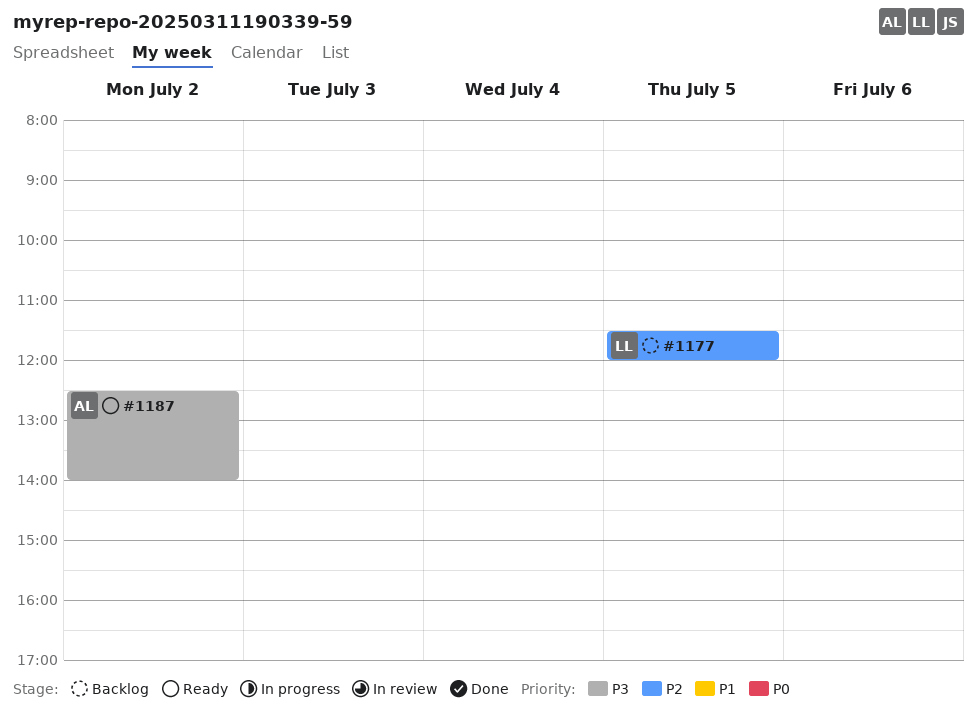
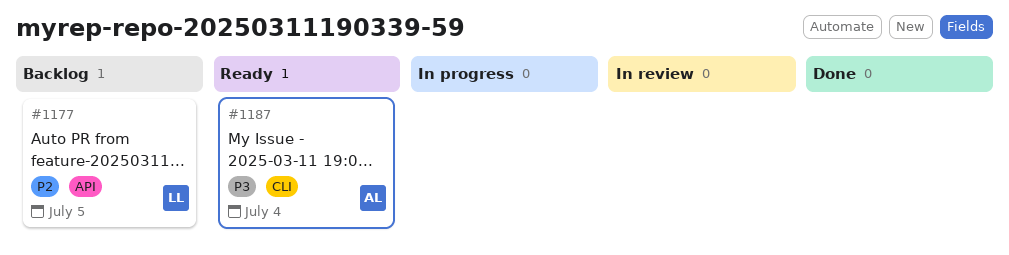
#1187, day: Jul 2 -> Jul 4

